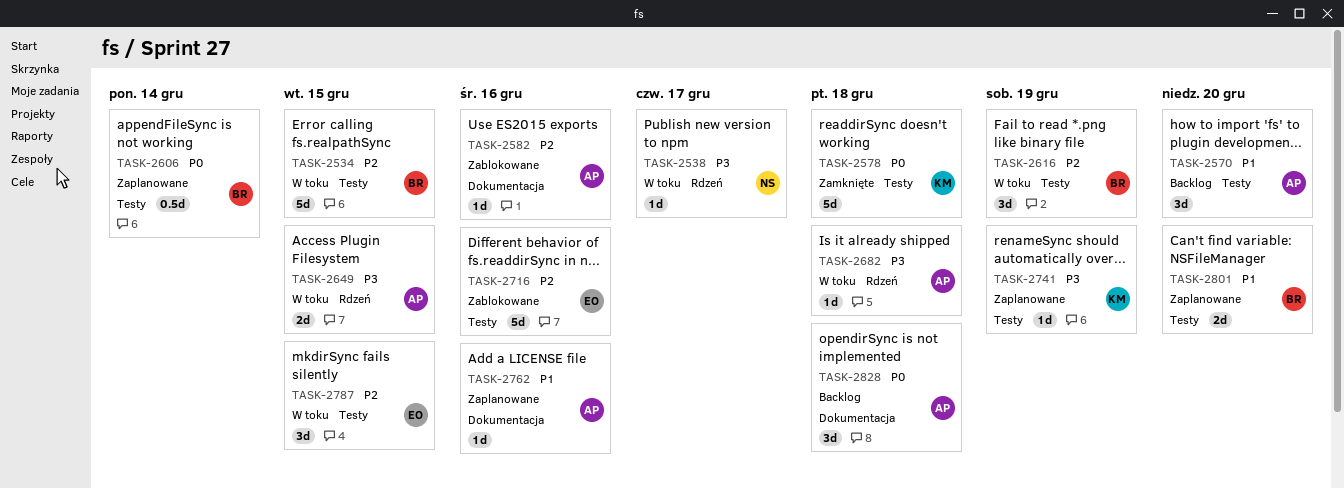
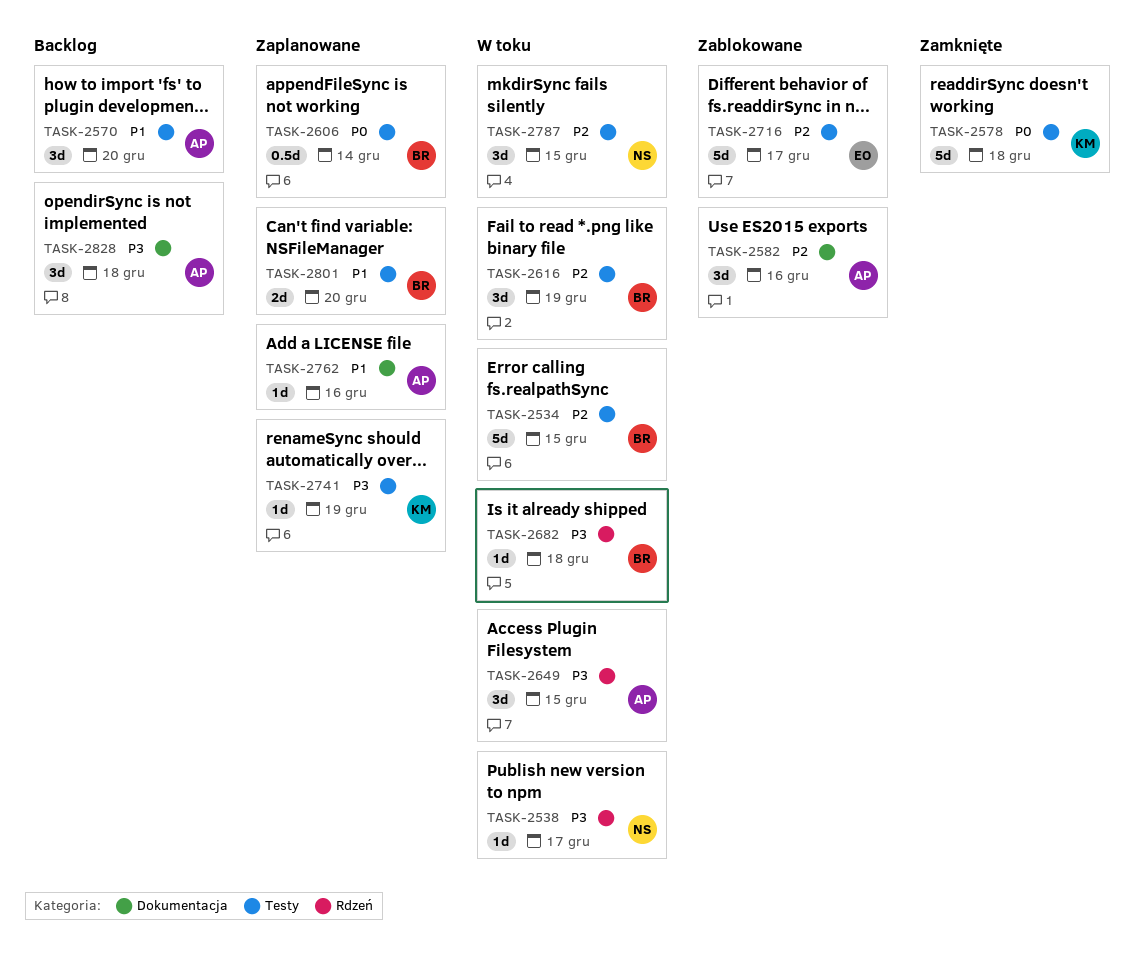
TASK-2582, estimate: 1d -> 3d
TASK-2649, estimate: 2d -> 3d
TASK-2682, owner: AP -> BR
TASK-2716, due: Dec 16 -> Dec 17
TASK-2787, owner: EO -> NS
TASK-2828, priority: P0 -> P3

